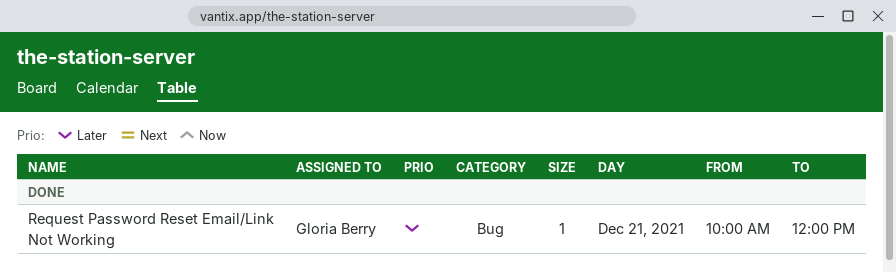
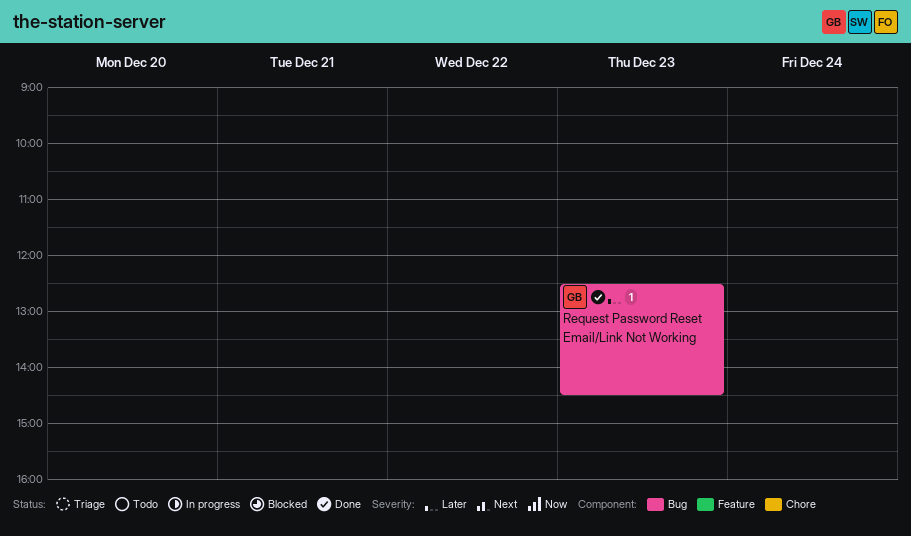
Request Password Reset Email/Link Not Working, day: Dec 21 -> Dec 23
Request Password Reset Email/Link Not Working, begins: 10:00 -> 12:30
Request Password Reset Email/Link Not Working, ends: 12:00 -> 14:30

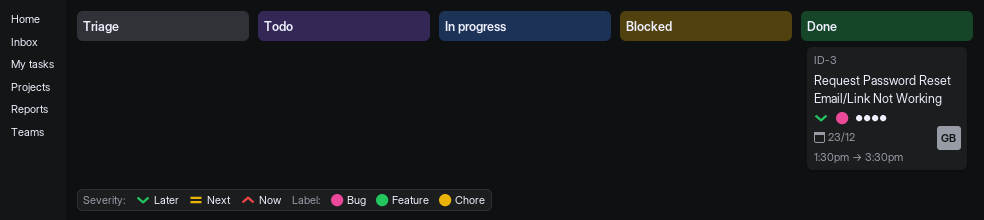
Request Password Reset Email/Link Not Working, estimate: 1 -> 4
Request Password Reset Email/Link Not Working, begins: 12:30 -> 13:30
Request Password Reset Email/Link Not Working, ends: 14:30 -> 15:30

